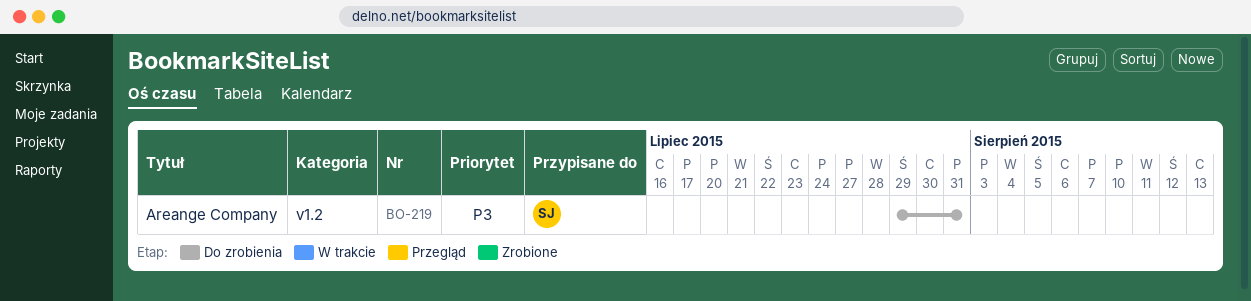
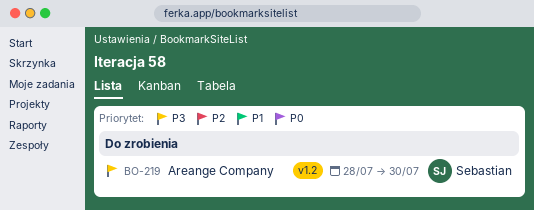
BO-219, start: Jul 29 -> Jul 28
BO-219, due: Jul 31 -> Jul 30

